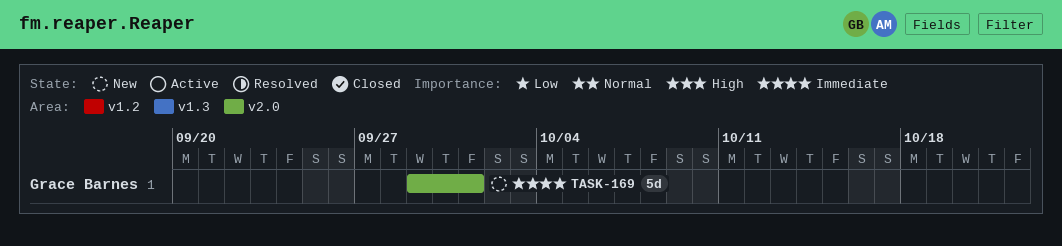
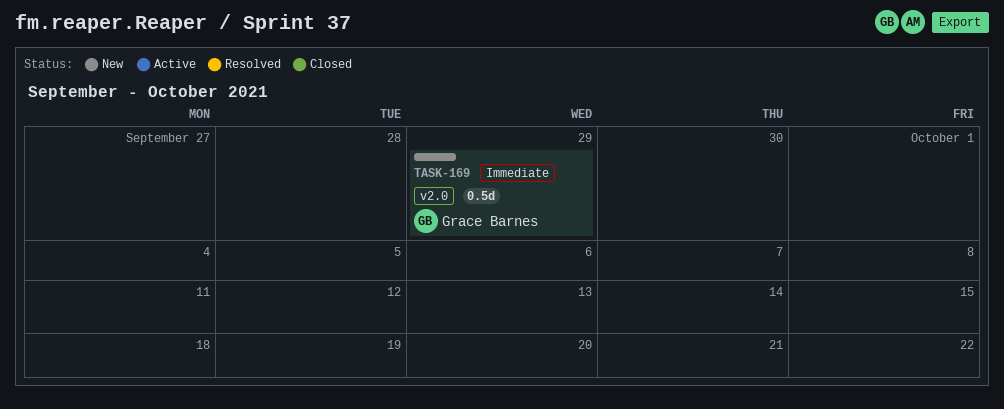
TASK-169, estimate: 5d -> 0.5d
TASK-169, due: Oct 1 -> Sep 29

